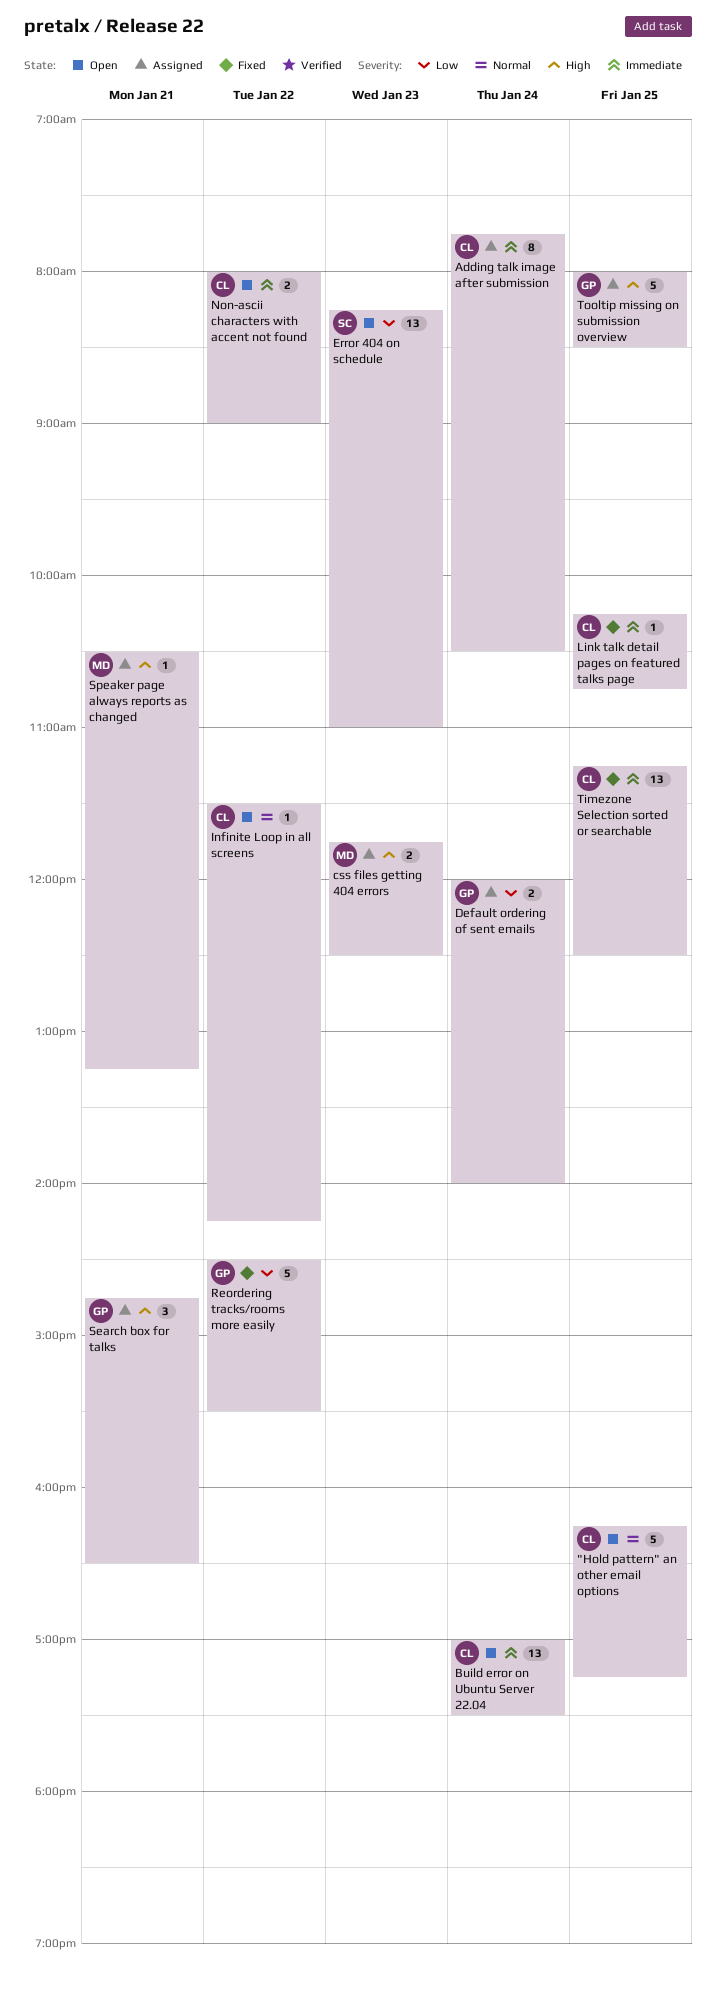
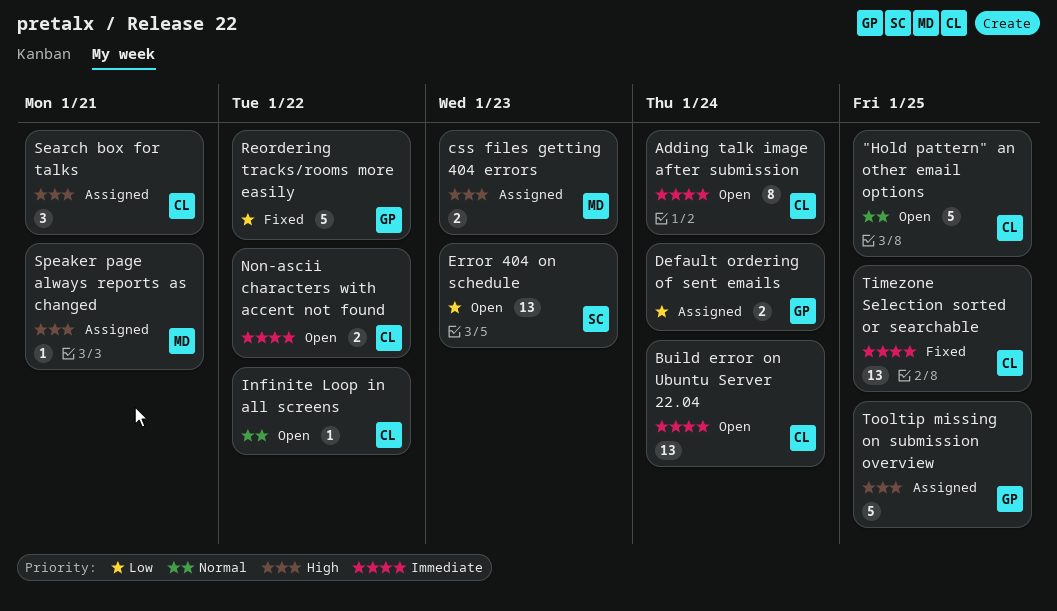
Adding talk image after submission, status: Assigned -> Open
Link talk detail pages on featured talks page: present -> none
Search box for talks, owner: GP -> CL

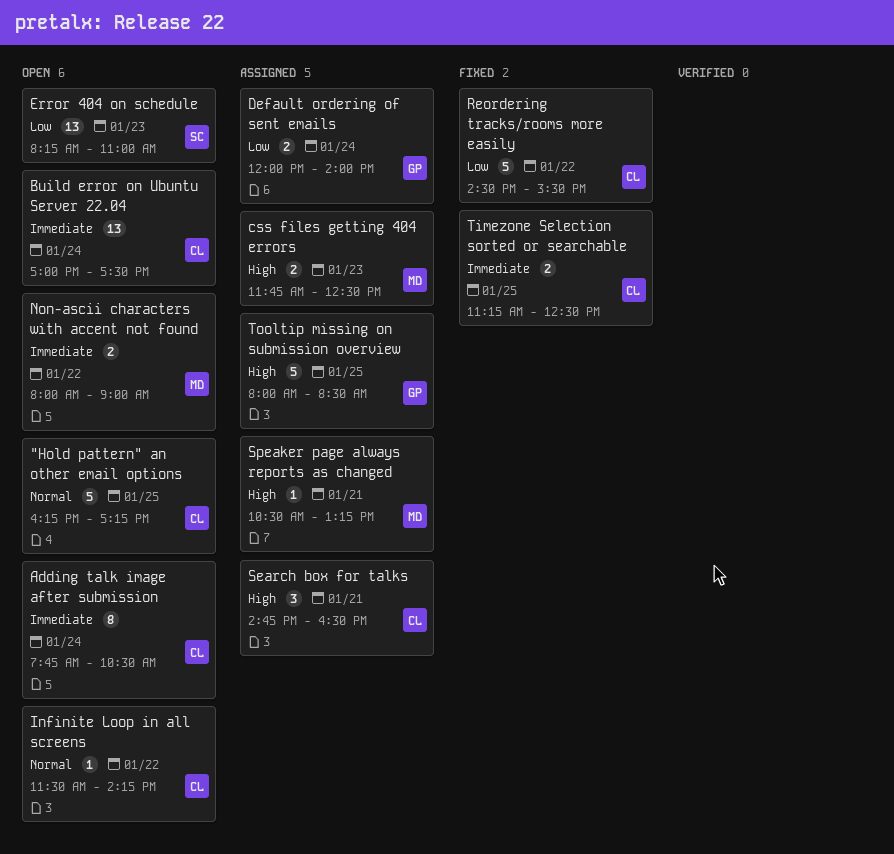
Non-ascii characters with accent not found, owner: CL -> MD
Reordering tracks/rooms more easily, owner: GP -> CL
Timezone Selection sorted or searchable, estimate: 13 -> 2

